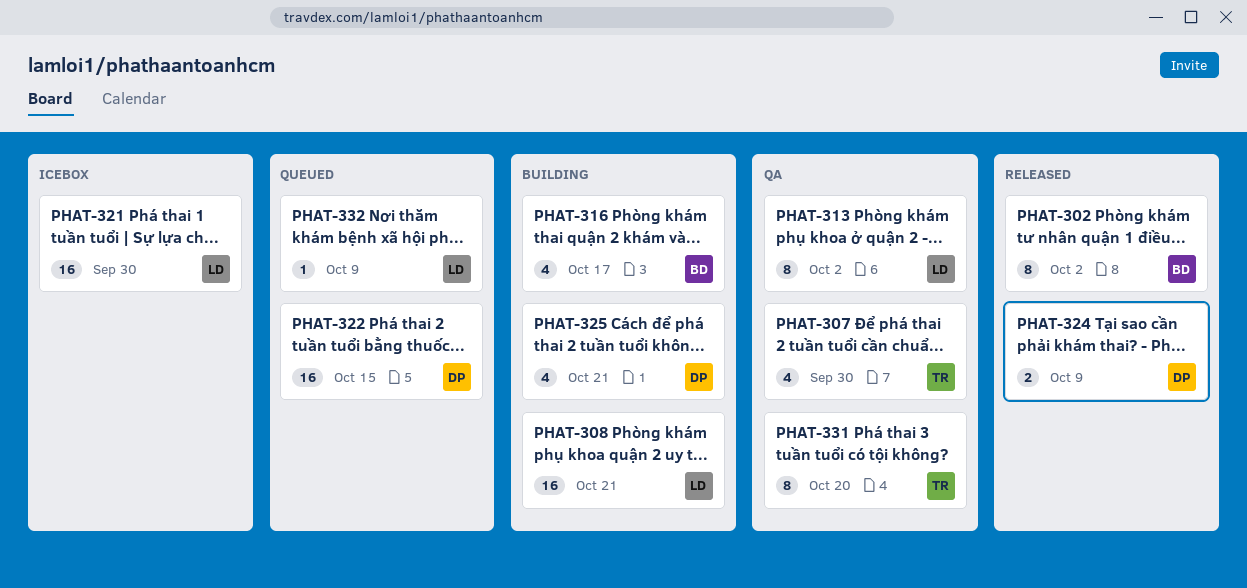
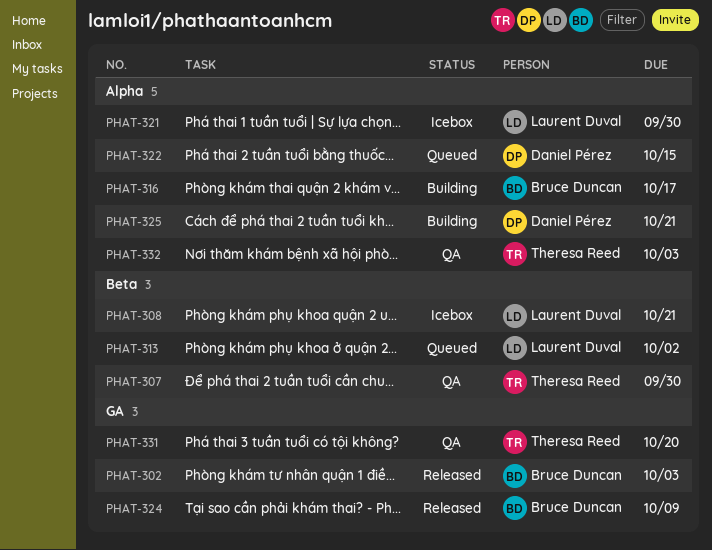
PHAT-302, due: Oct 2 -> Oct 3
PHAT-308, status: Building -> Icebox
PHAT-313, status: QA -> Queued
PHAT-324, owner: Daniel Pérez -> Bruce Duncan
PHAT-332, status: Queued -> QA
PHAT-332, owner: Laurent Duval -> Theresa Reed
PHAT-332, due: Oct 9 -> Oct 3

